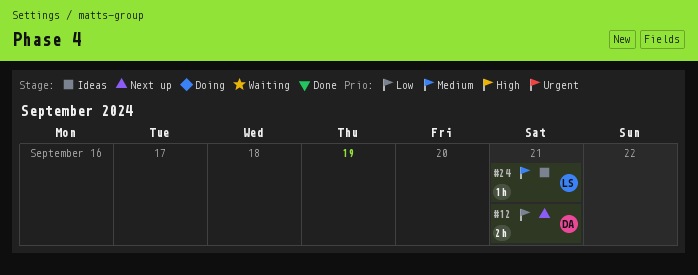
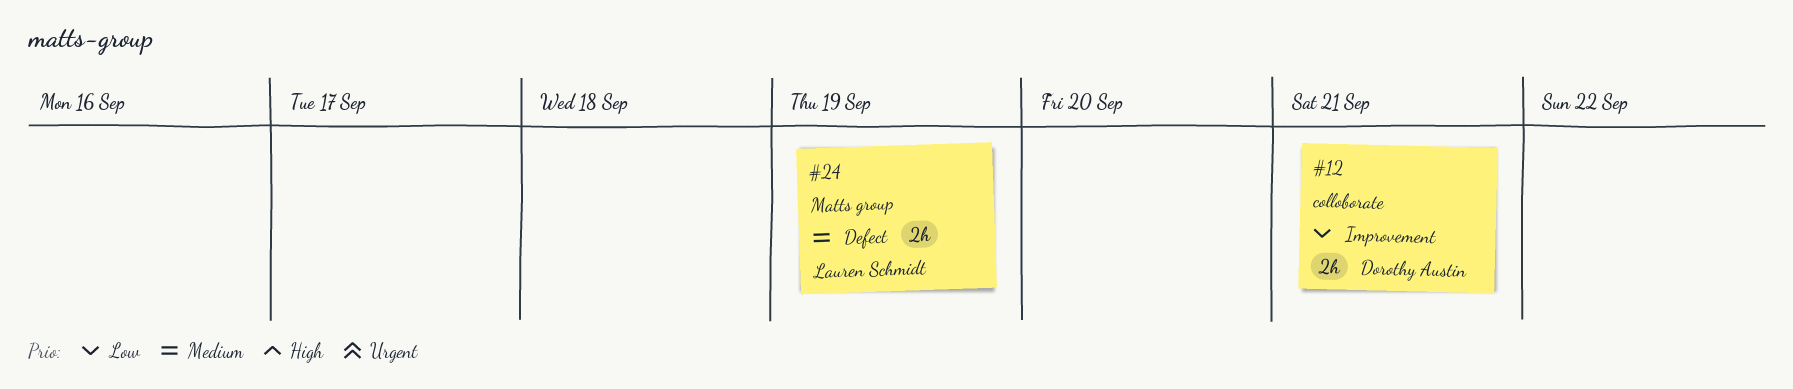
#24, estimate: 1h -> 2h
#24, due: Sep 21 -> Sep 19

